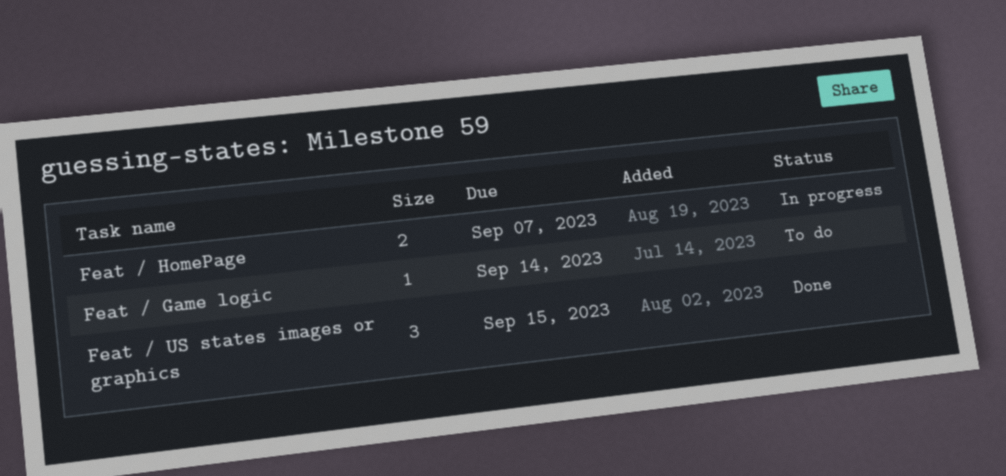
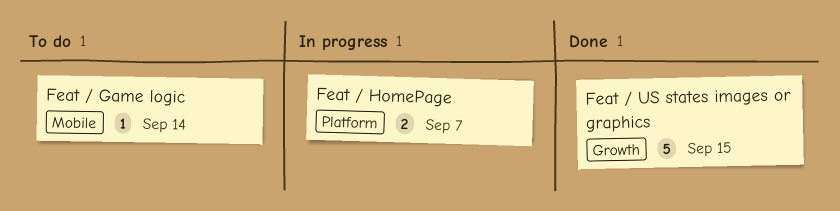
Feat / US states images or graphics, estimate: 3 -> 5

